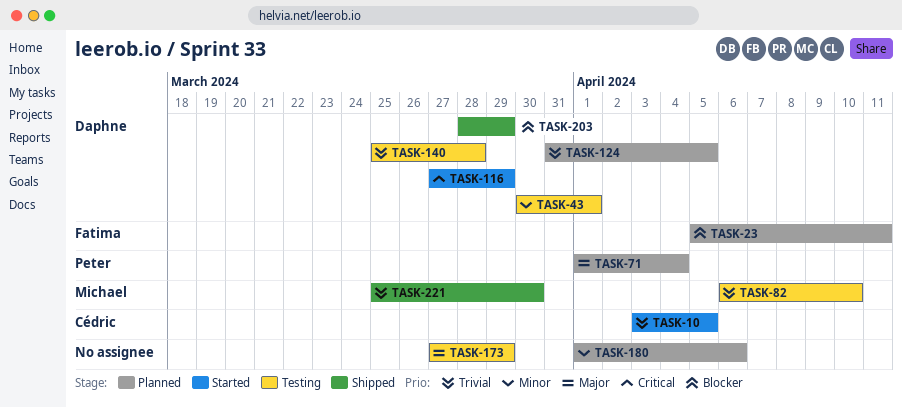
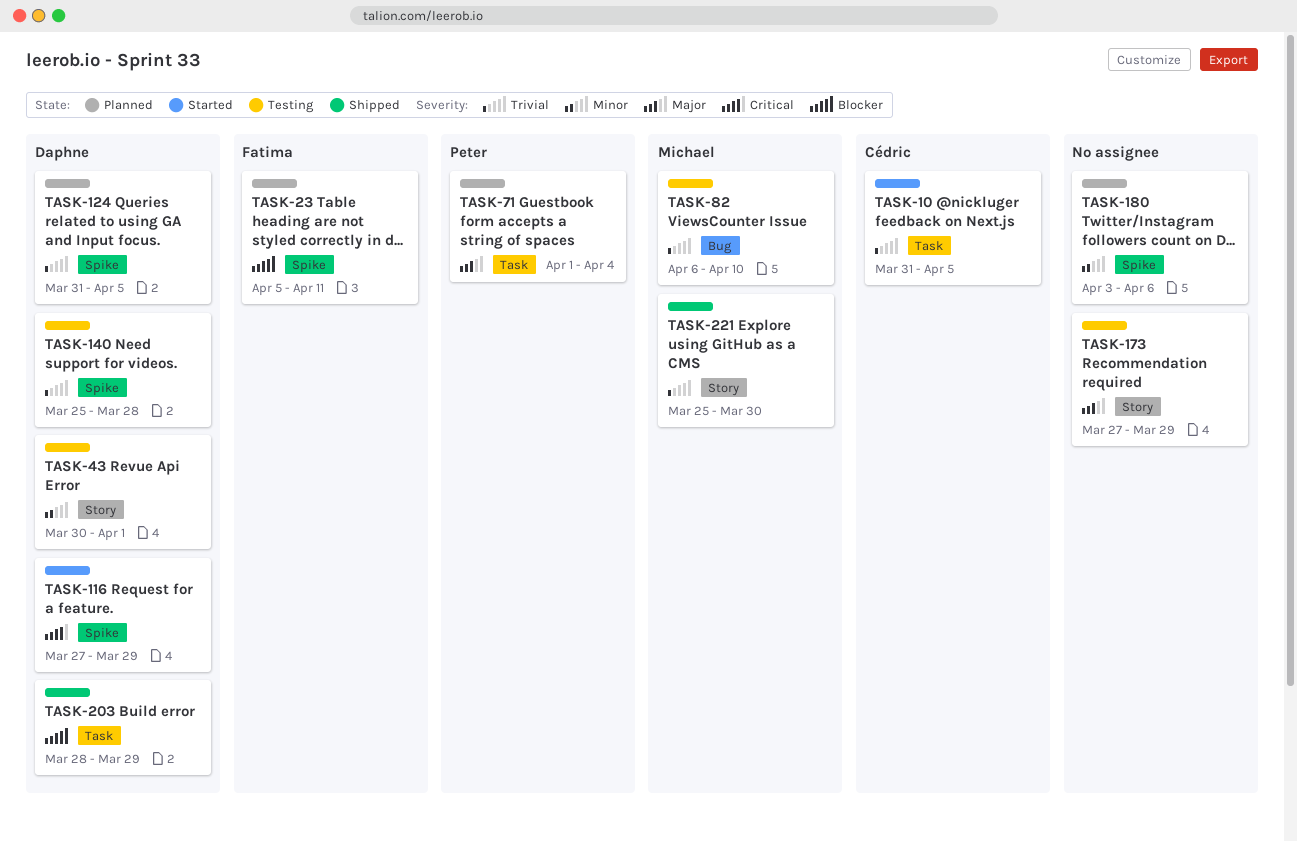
TASK-10, start: Apr 3 -> Mar 31
TASK-180, start: Apr 1 -> Apr 3

